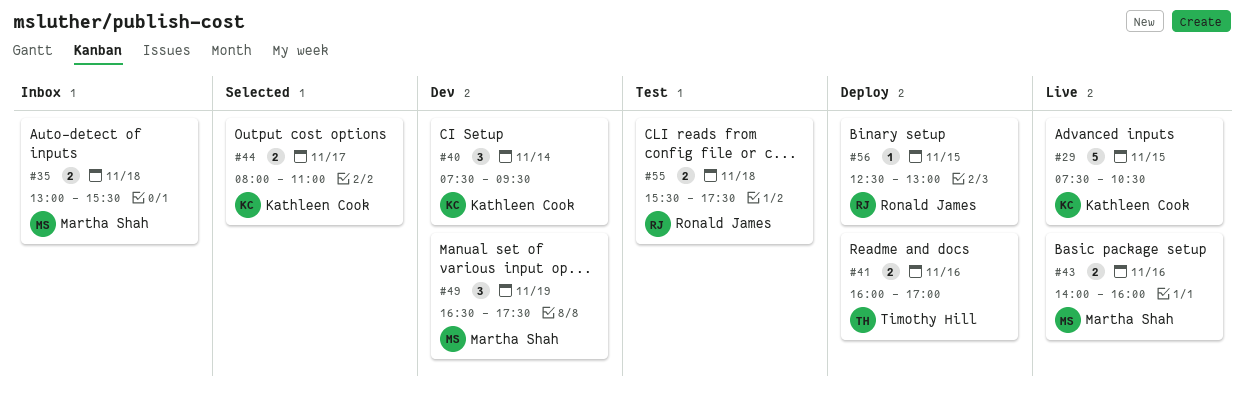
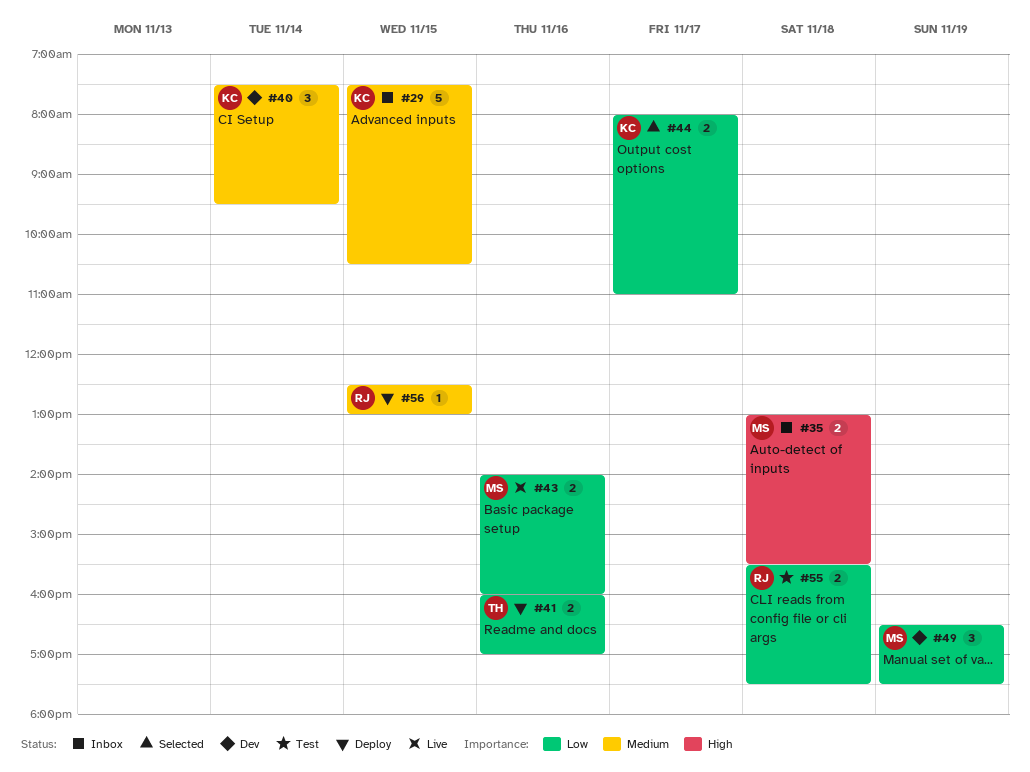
#29, status: Live -> Inbox

